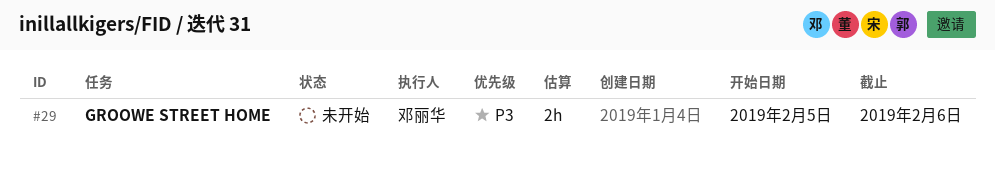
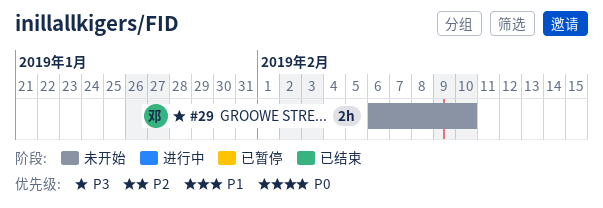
#29, start: Feb 5 -> Feb 6
#29, due: Feb 6 -> Feb 10

